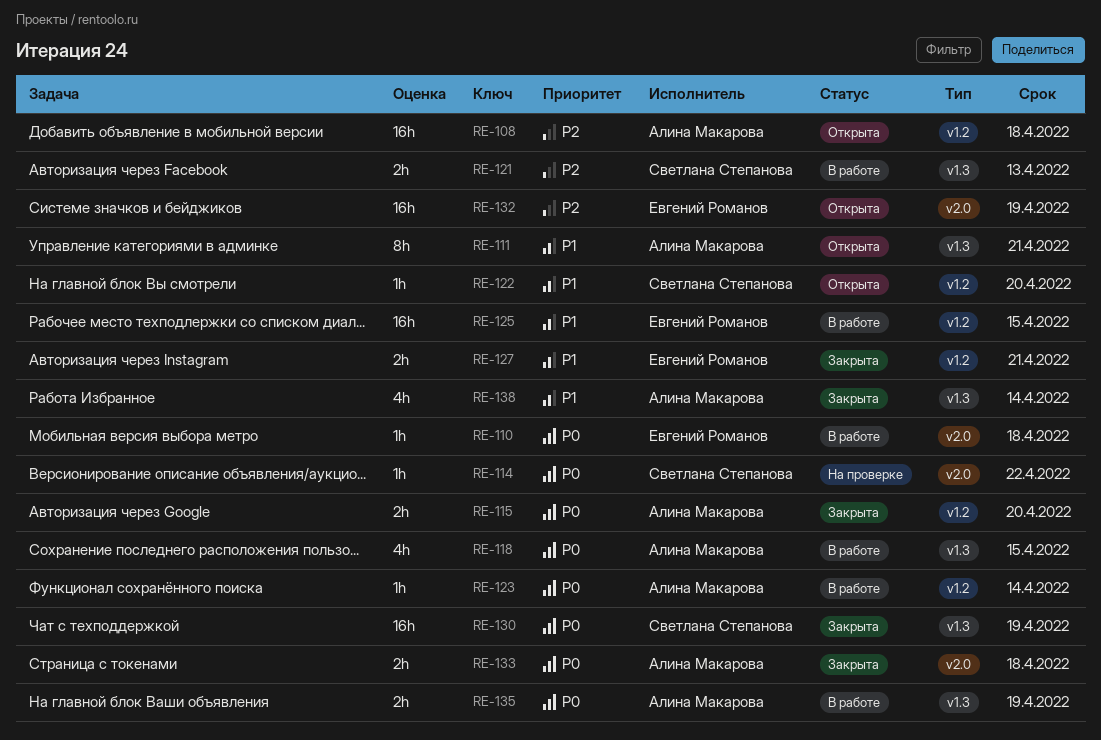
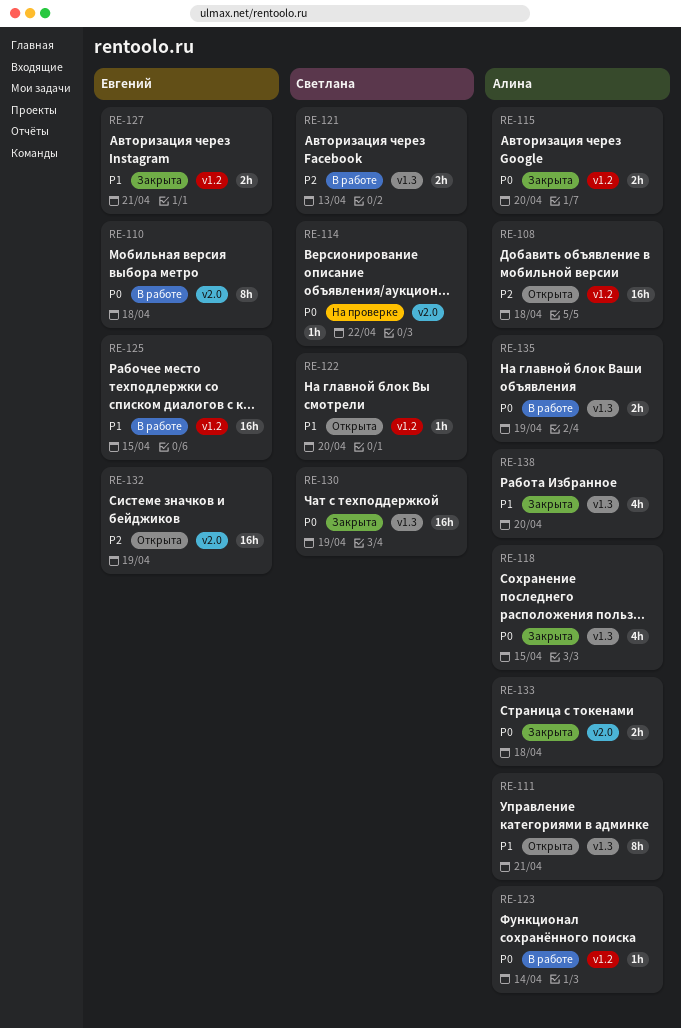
RE-110, estimate: 1h -> 8h
RE-118, status: В работе -> Закрыта
RE-138, due: Apr 14 -> Apr 20

